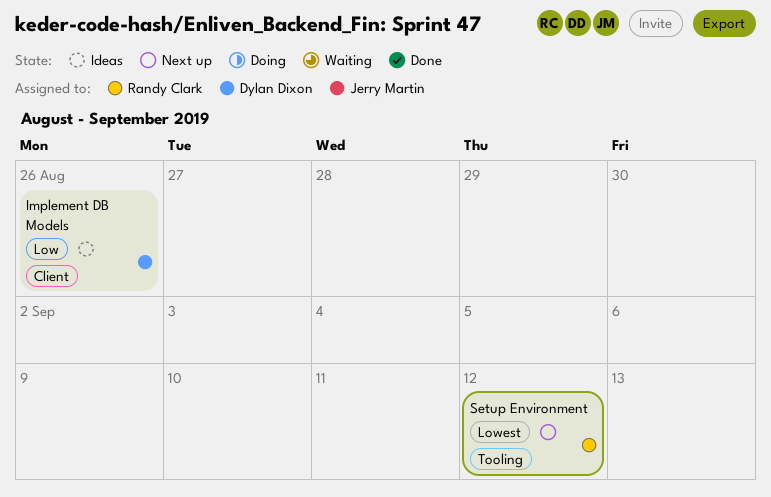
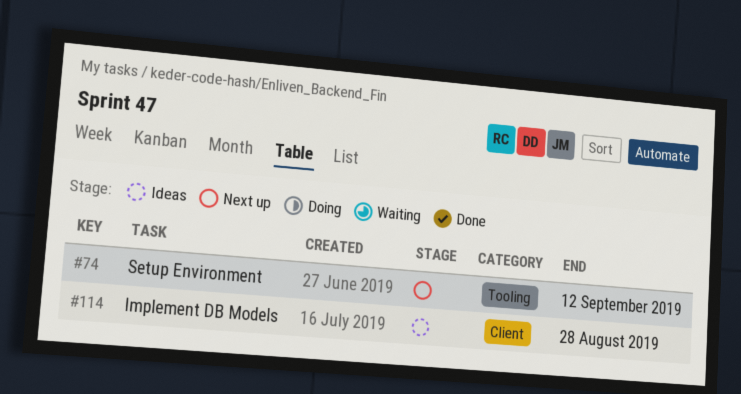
Implement DB Models, due: Aug 26 -> Aug 28

